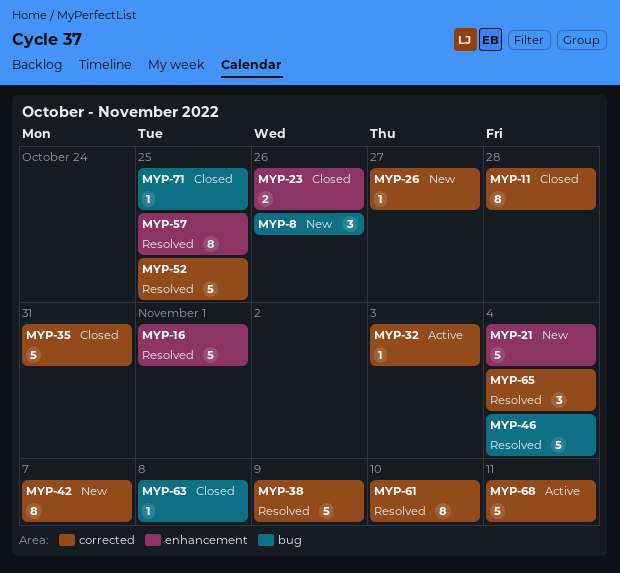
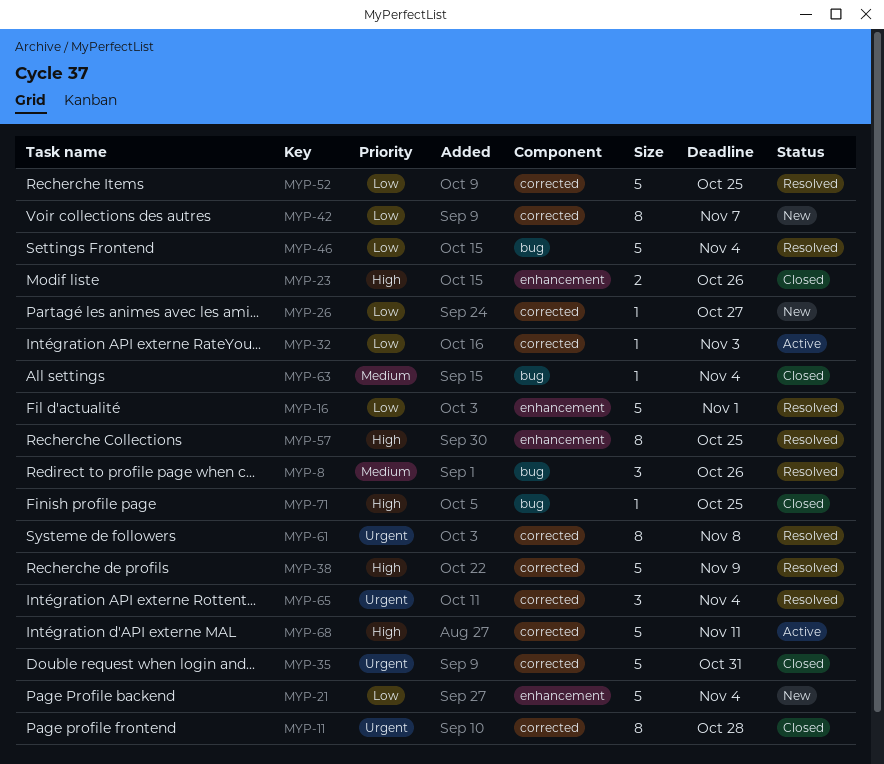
MYP-8, status: New -> Resolved
MYP-61, due: Nov 10 -> Nov 8
MYP-63, due: Nov 8 -> Nov 4

